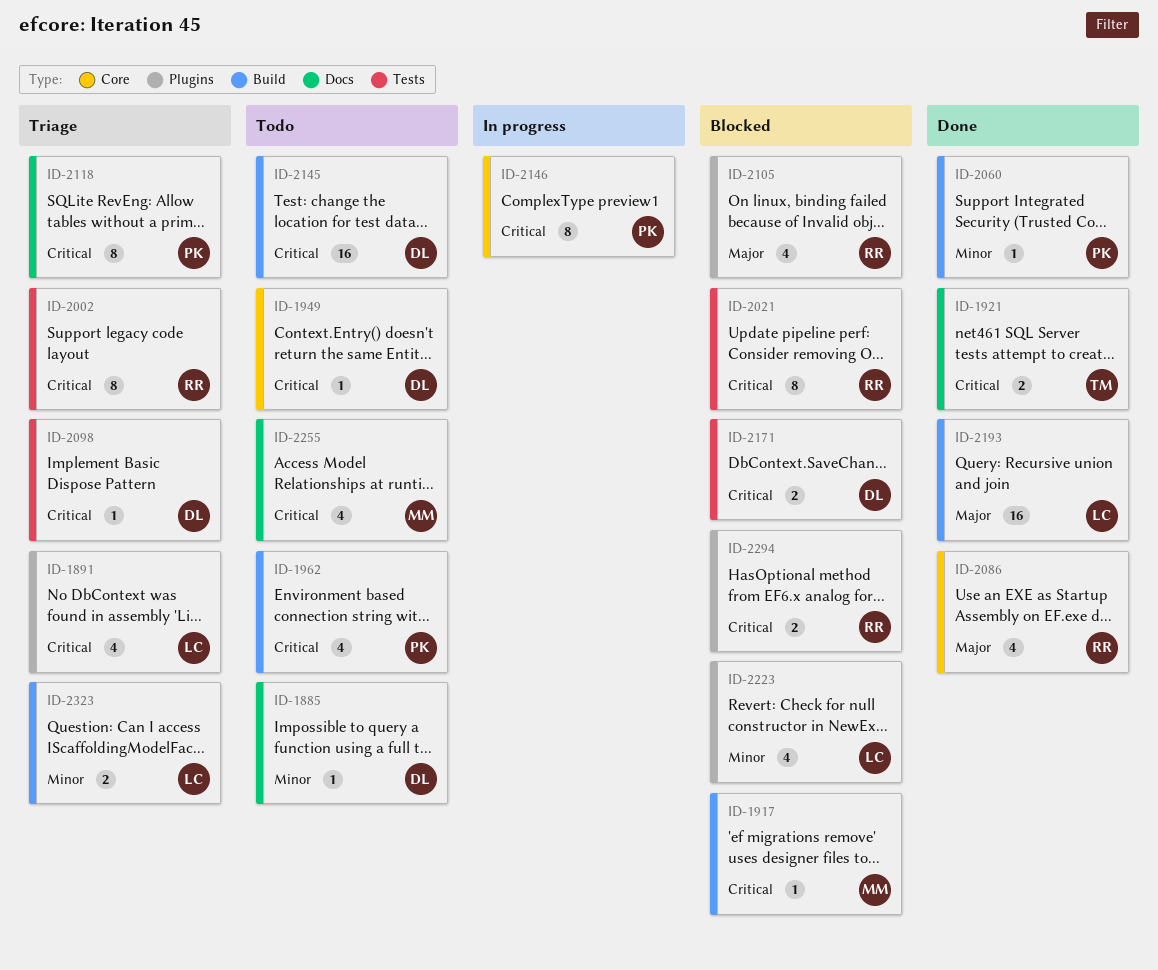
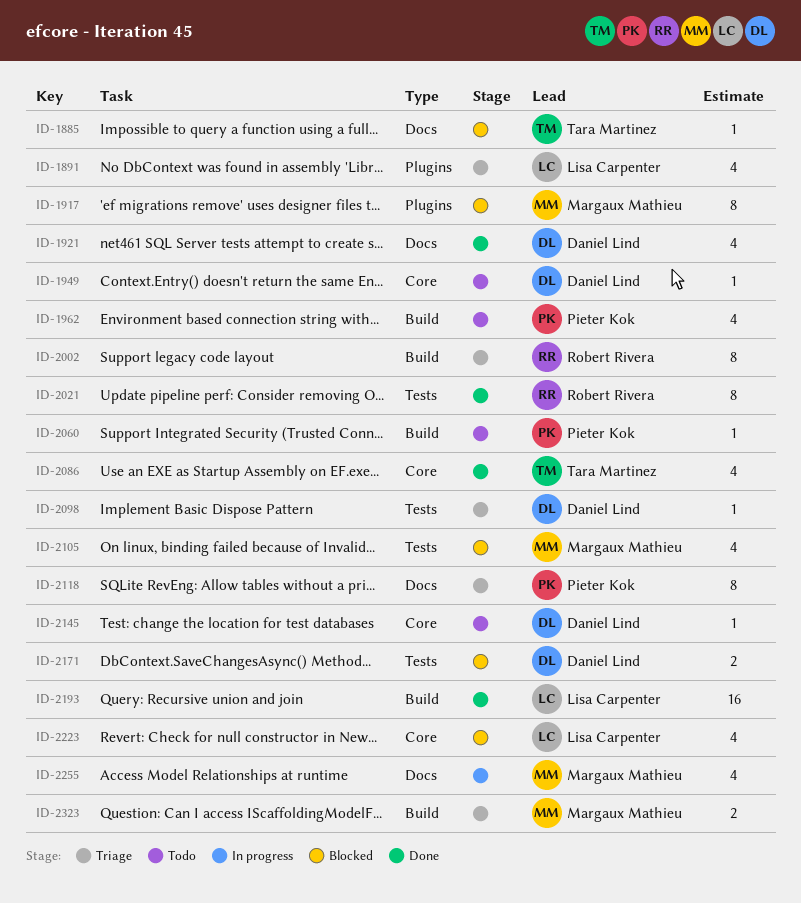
ID-1885, status: Todo -> Blocked
ID-1885, owner: Daniel Lind -> Tara Martinez
ID-1917, label: Build -> Plugins
ID-1917, estimate: 1 -> 8
ID-1921, owner: Tara Martinez -> Daniel Lind
ID-1921, estimate: 2 -> 4
ID-2002, label: Tests -> Build
ID-2021, status: Blocked -> Done
ID-2060, status: Done -> Todo
ID-2086, owner: Robert Rivera -> Tara Martinez
ID-2105, owner: Robert Rivera -> Margaux Mathieu
ID-2105, label: Plugins -> Tests
ID-2145, label: Build -> Core
ID-2145, estimate: 16 -> 1
ID-2146: present -> none
ID-2223, label: Plugins -> Core
ID-2255, status: Todo -> In progress
ID-2294: present -> none
ID-2323, owner: Lisa Carpenter -> Margaux Mathieu

